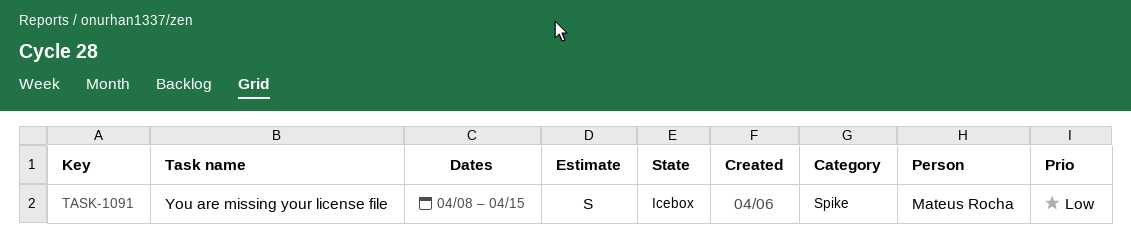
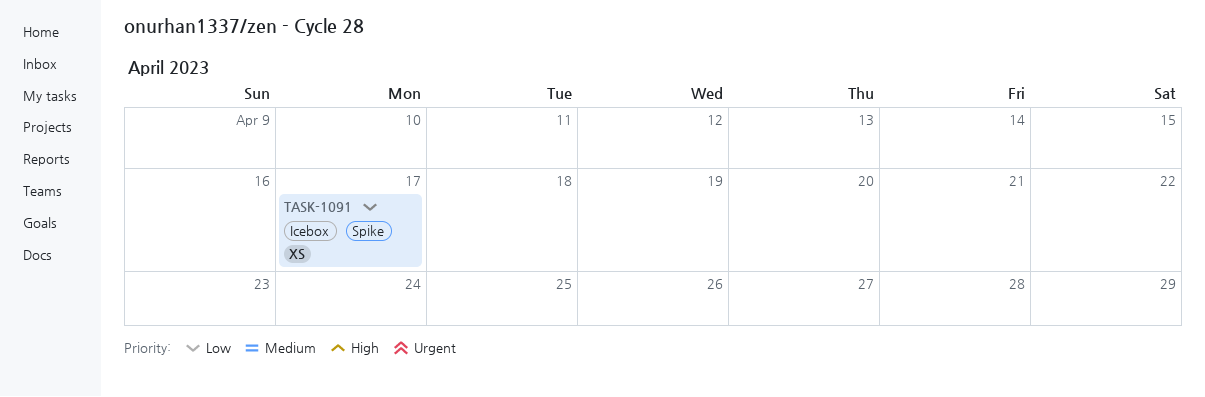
TASK-1091, estimate: S -> XS
TASK-1091, due: Apr 15 -> Apr 17

